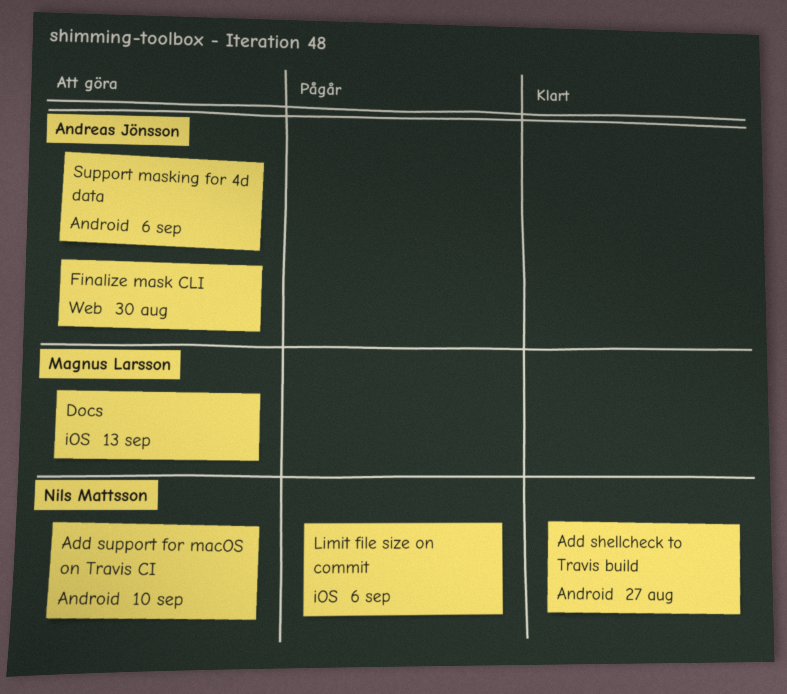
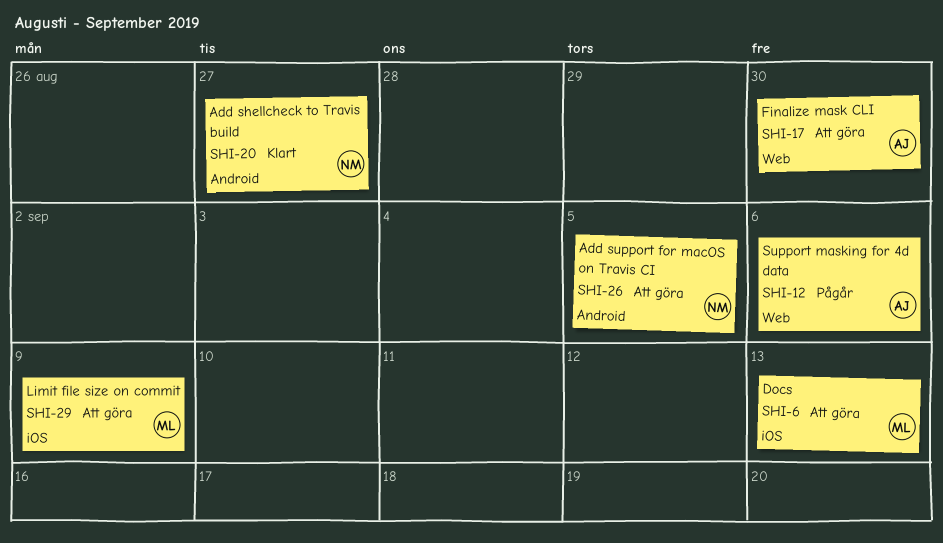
Add support for macOS on Travis CI, due: Sep 10 -> Sep 5
Limit file size on commit, status: Pågår -> Att göra
Limit file size on commit, owner: Nils Mattsson -> Magnus Larsson
Limit file size on commit, due: Sep 6 -> Sep 9
Support masking for 4d data, status: Att göra -> Pågår
Support masking for 4d data, label: Android -> Web

